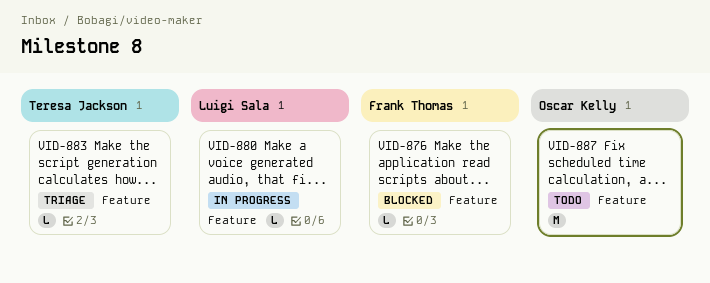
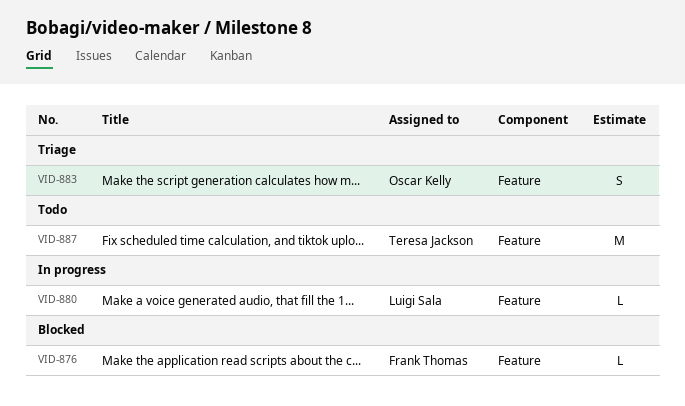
VID-883, owner: Teresa Jackson -> Oscar Kelly
VID-883, estimate: L -> S
VID-887, owner: Oscar Kelly -> Teresa Jackson

